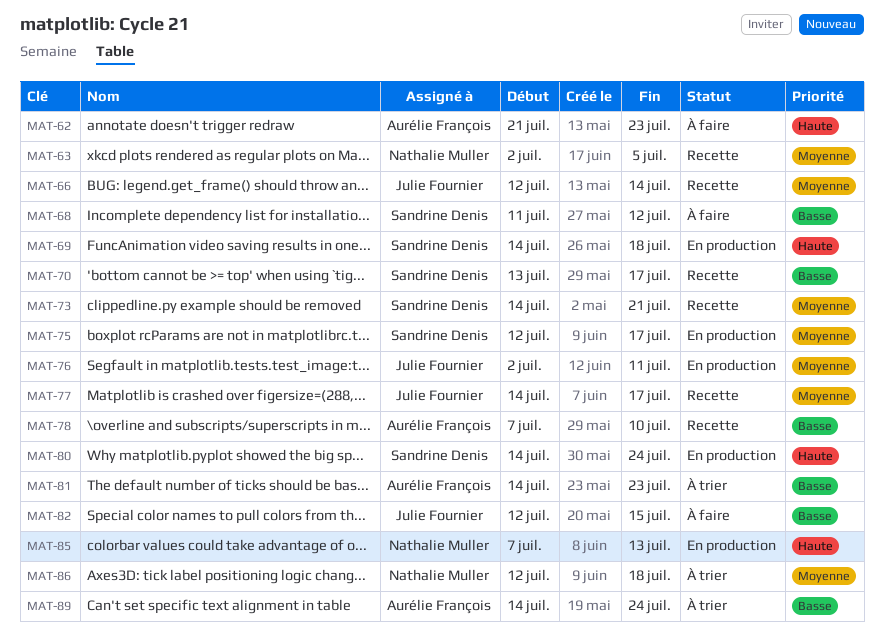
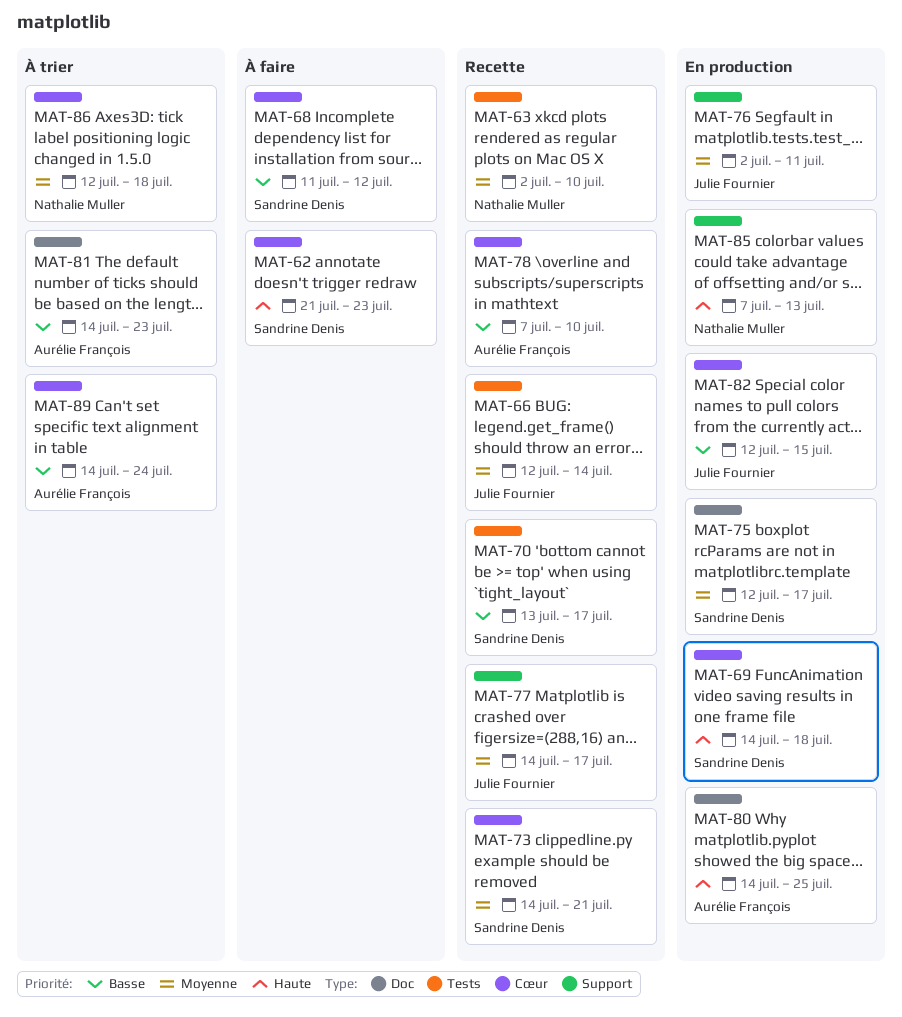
MAT-62, owner: Aurélie François -> Sandrine Denis
MAT-63, due: Jul 5 -> Jul 10
MAT-80, owner: Sandrine Denis -> Aurélie François
MAT-80, due: Jul 24 -> Jul 25
MAT-82, status: À faire -> En production

